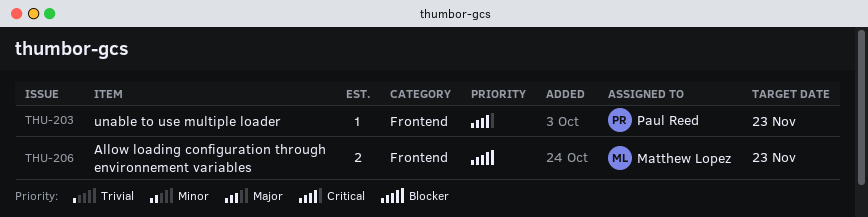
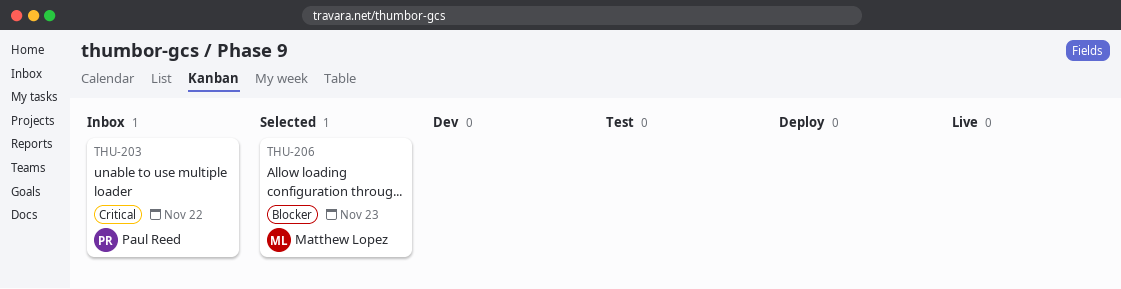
THU-203, due: Nov 23 -> Nov 22

